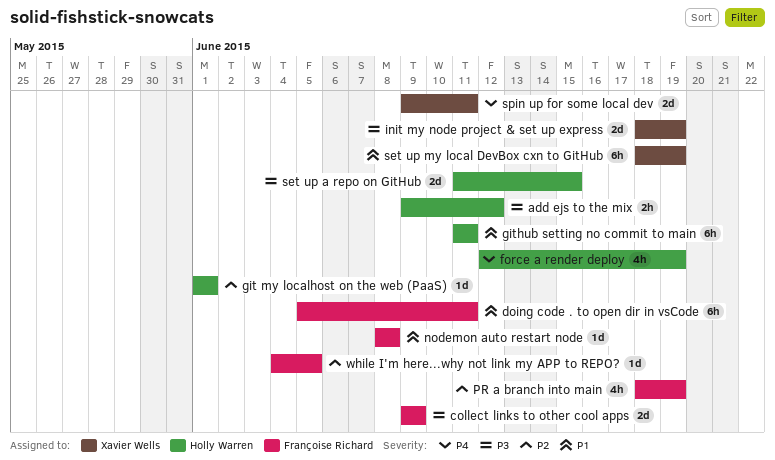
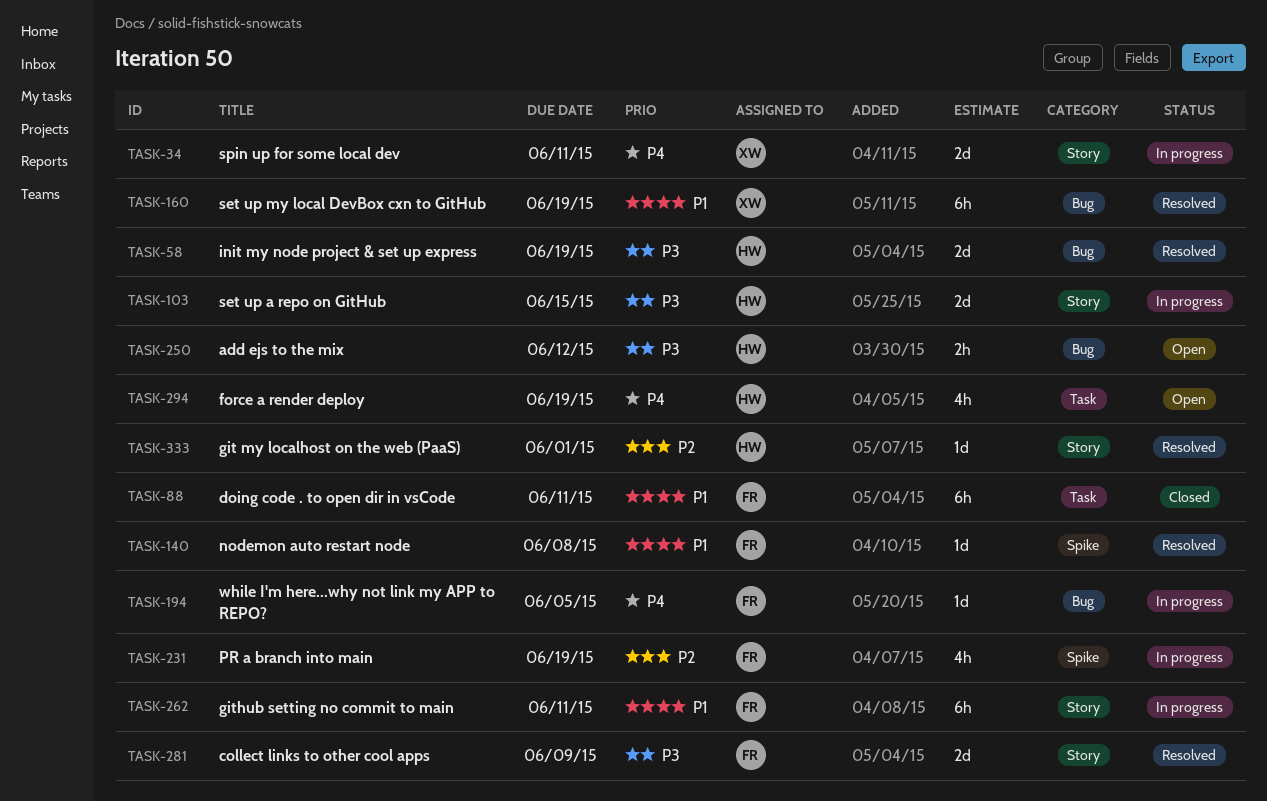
github setting no commit to main, owner: Holly Warren -> Françoise Richard
init my node project & set up express, owner: Xavier Wells -> Holly Warren
while I'm here...why not link my APP to REPO?, priority: P2 -> P4

